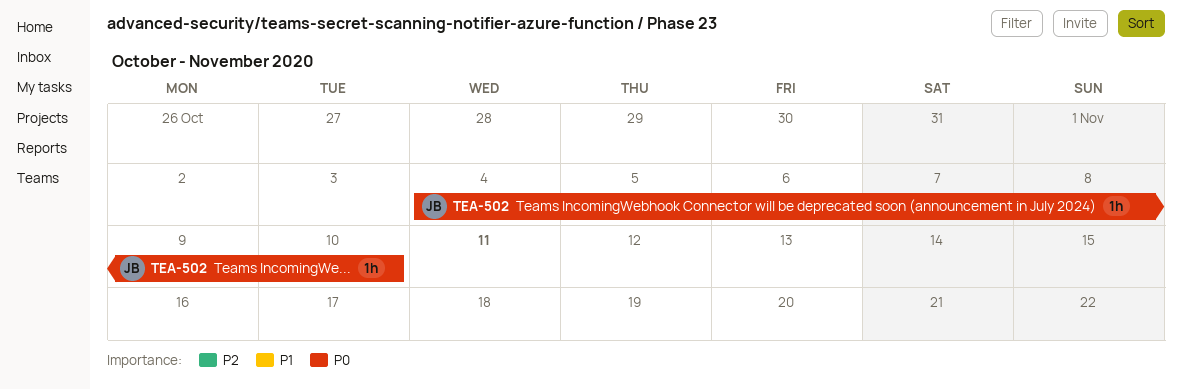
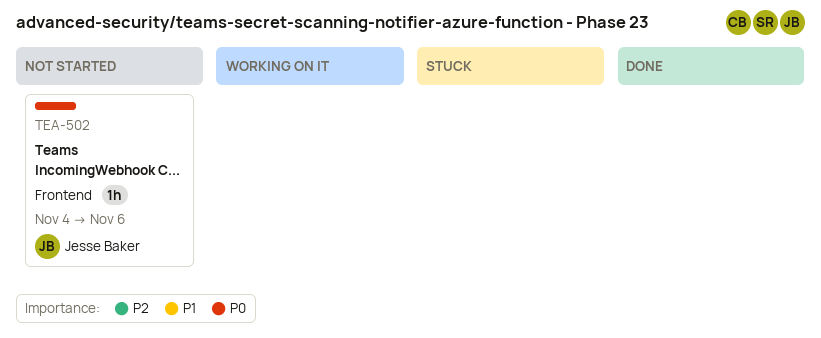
TEA-502, due: Nov 10 -> Nov 6

